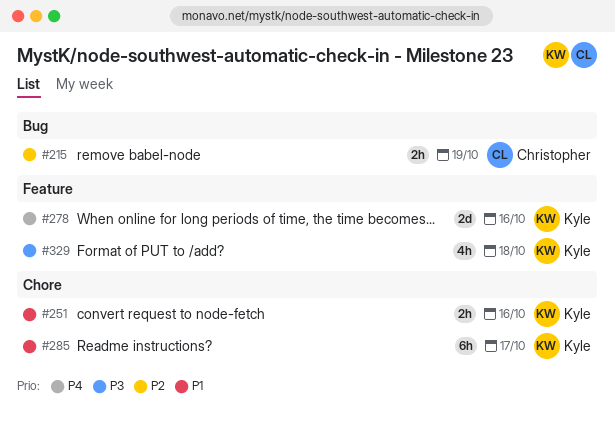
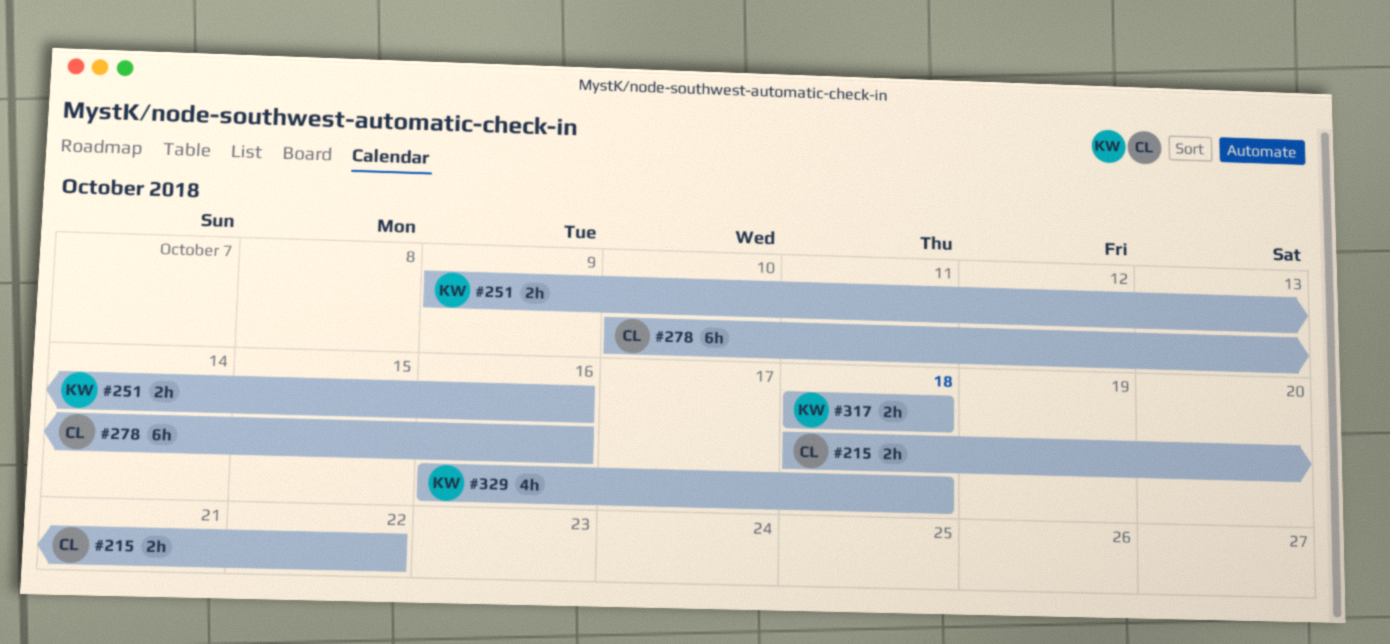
#215, due: Oct 19 -> Oct 22
#278, owner: Kyle -> Christopher
#278, estimate: 2d -> 6h
#285: present -> none
#317: none -> present

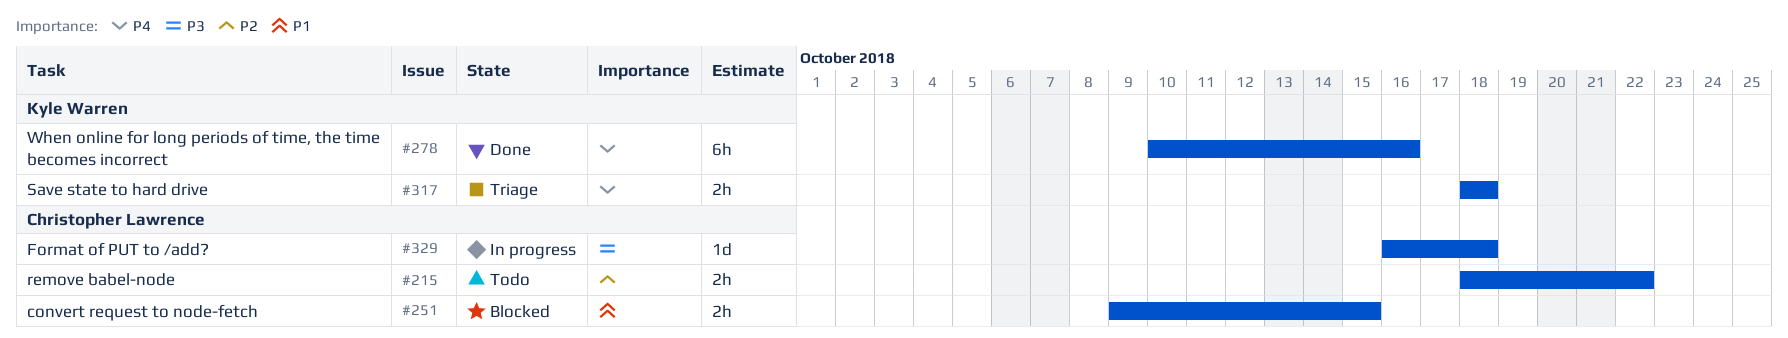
#251, owner: Kyle Warren -> Christopher Lawrence
#251, due: Oct 16 -> Oct 15
#278, owner: Christopher Lawrence -> Kyle Warren
#329, owner: Kyle Warren -> Christopher Lawrence
#329, estimate: 4h -> 1d

